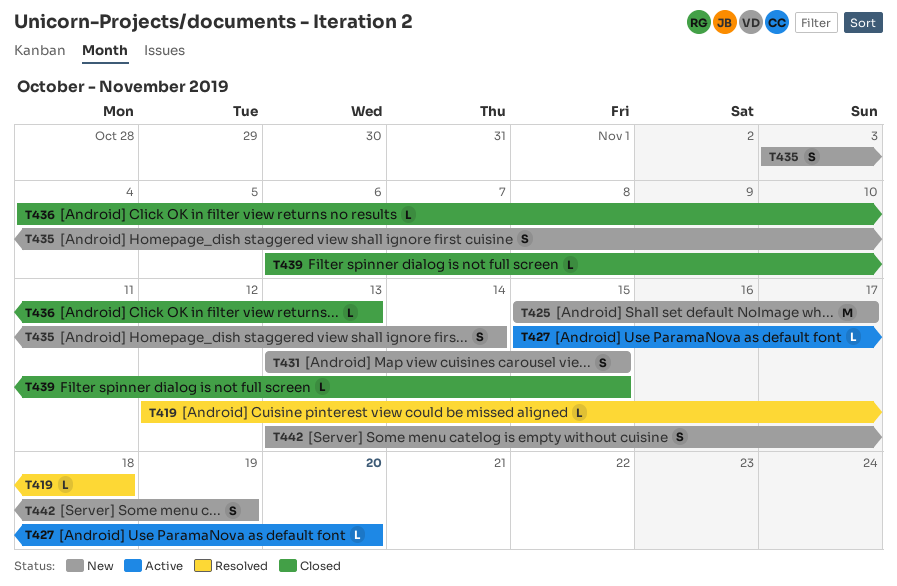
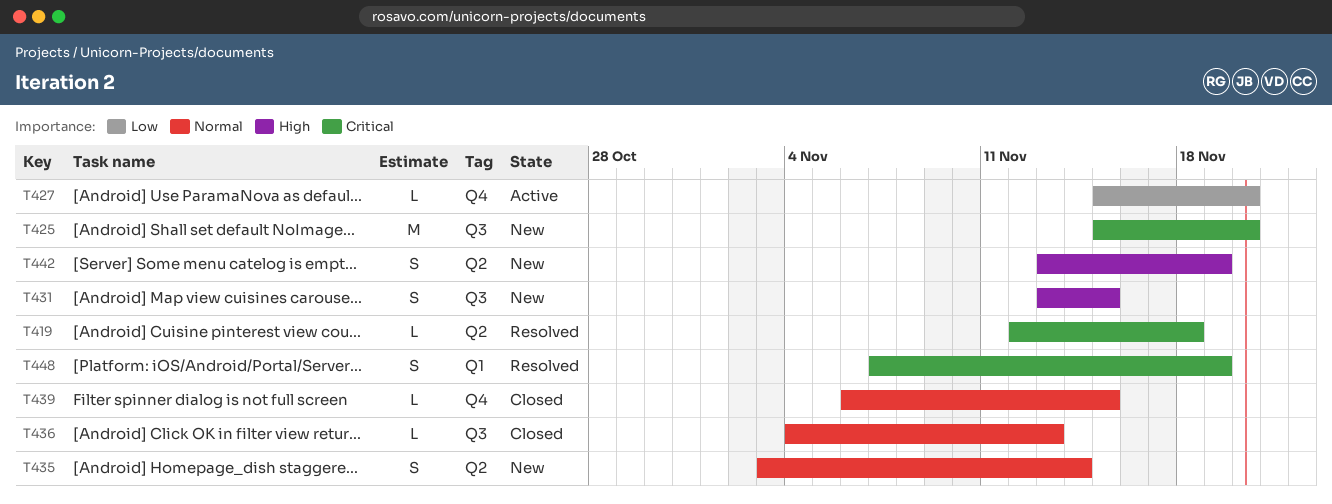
T425, due: Nov 17 -> Nov 20
T448: none -> present

